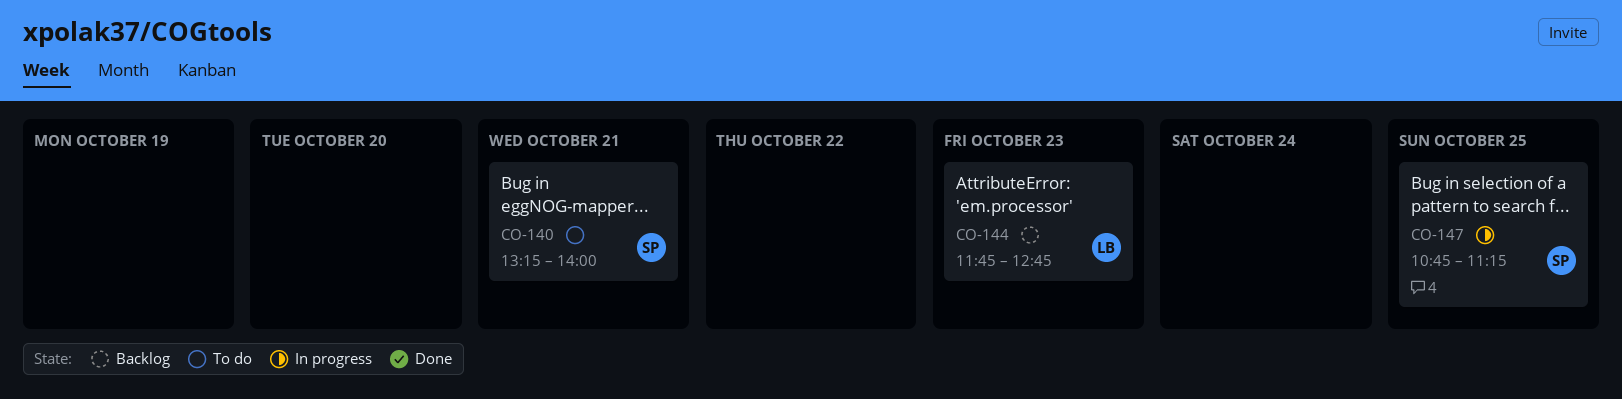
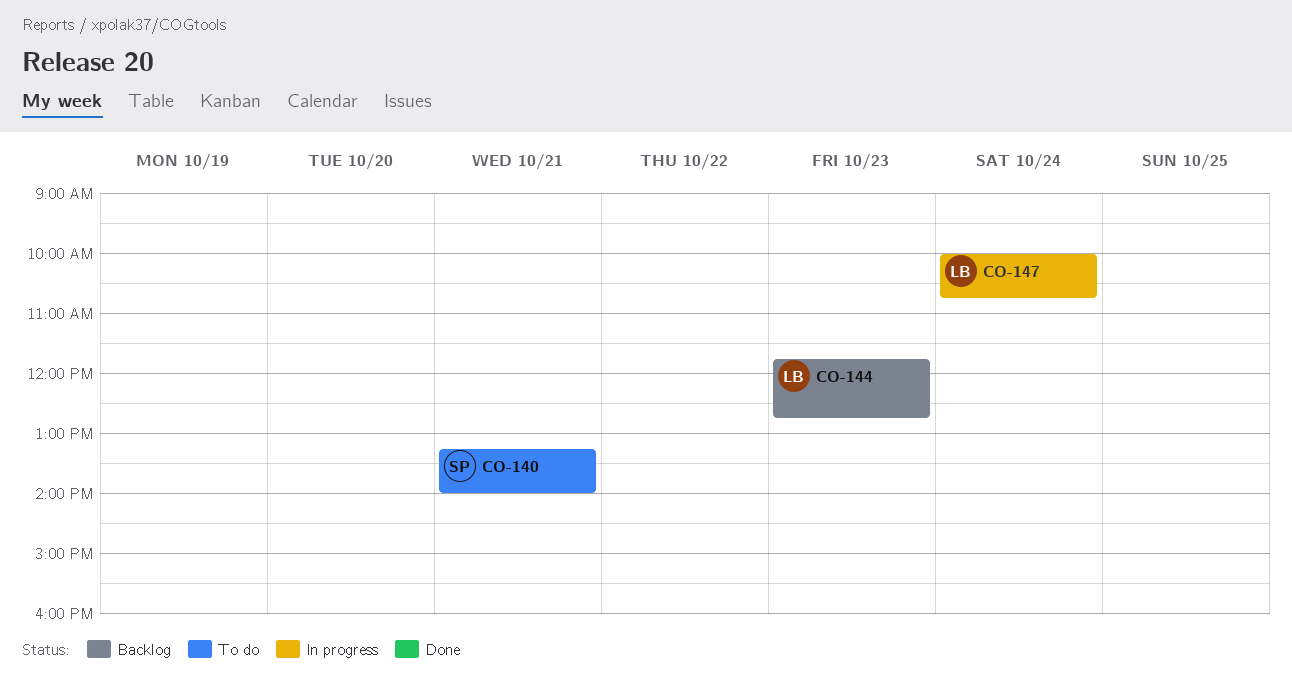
CO-147, owner: SP -> LB
CO-147, day: Oct 25 -> Oct 24
CO-147, begins: 10:45 -> 10:00
CO-147, ends: 11:15 -> 10:45

